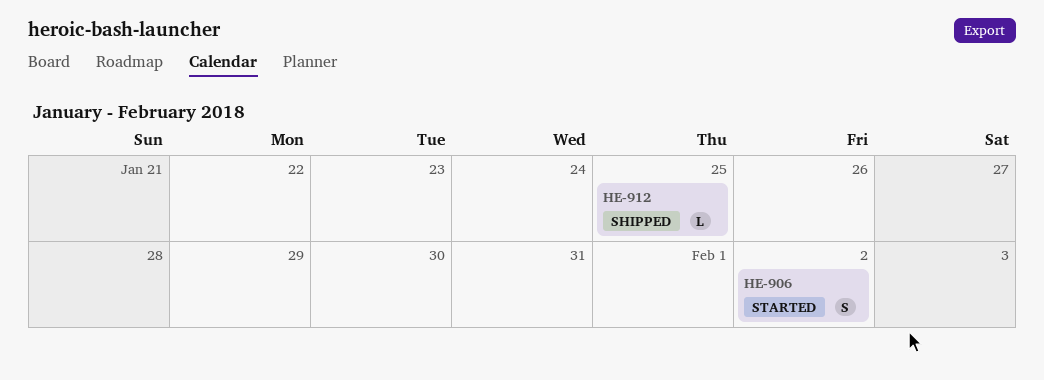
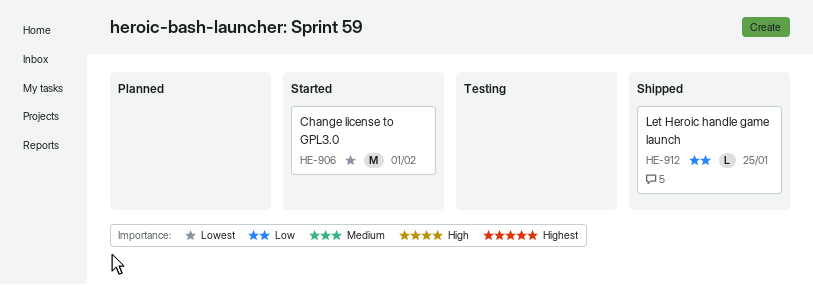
HE-906, estimate: S -> M
HE-906, due: Feb 2 -> Feb 1

